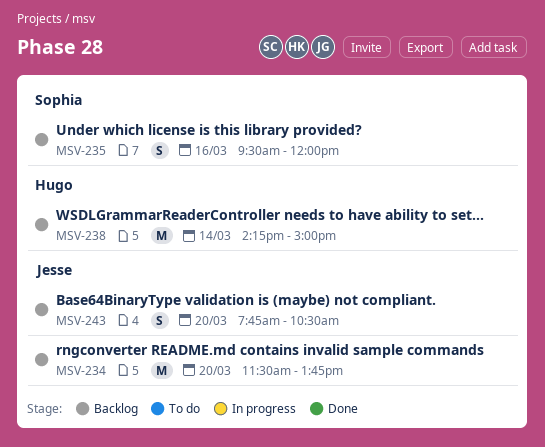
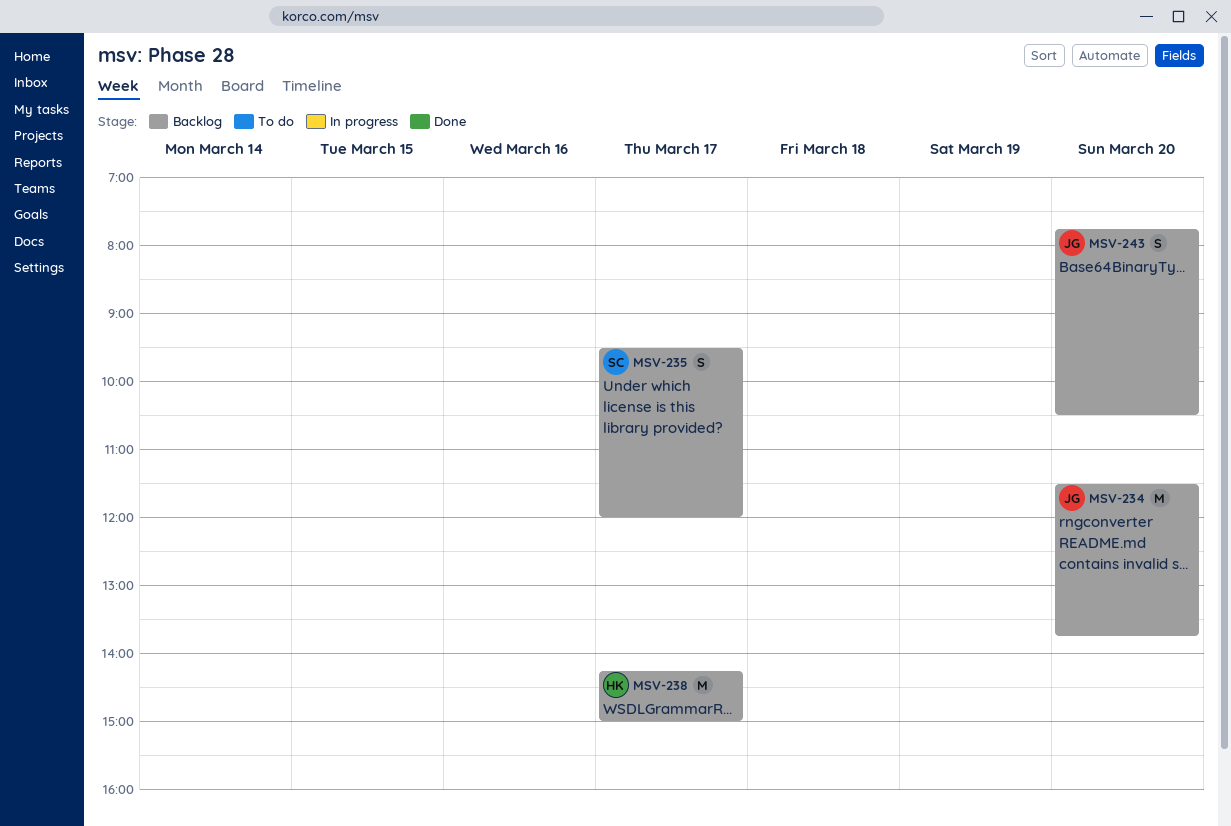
MSV-235, day: Mar 16 -> Mar 17
MSV-238, day: Mar 14 -> Mar 17

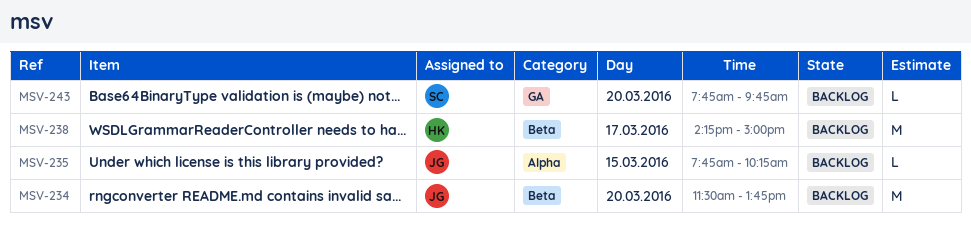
MSV-235, owner: SC -> JG
MSV-235, estimate: S -> L
MSV-235, day: Mar 17 -> Mar 15
MSV-235, begins: 09:30 -> 07:45
MSV-235, ends: 12:00 -> 10:15
MSV-243, owner: JG -> SC
MSV-243, estimate: S -> L
MSV-243, ends: 10:30 -> 09:45

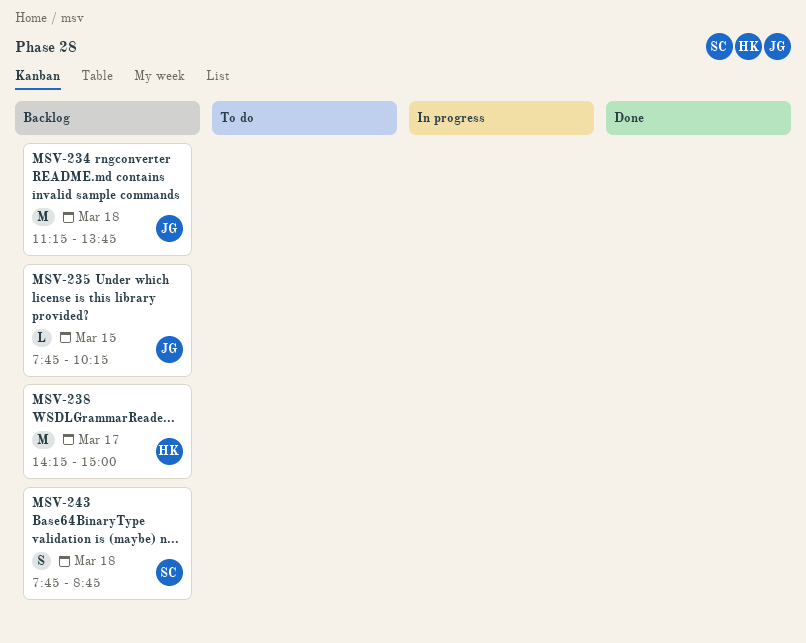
MSV-234, day: Mar 20 -> Mar 18
MSV-234, begins: 11:30 -> 11:15
MSV-243, estimate: L -> S
MSV-243, day: Mar 20 -> Mar 18
MSV-243, ends: 09:45 -> 08:45

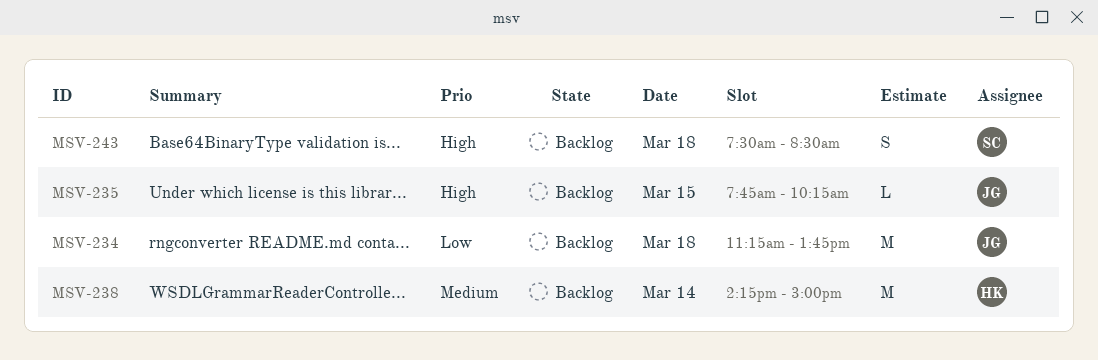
MSV-238, day: Mar 17 -> Mar 14
MSV-243, begins: 07:45 -> 07:30
MSV-243, ends: 08:45 -> 08:30

